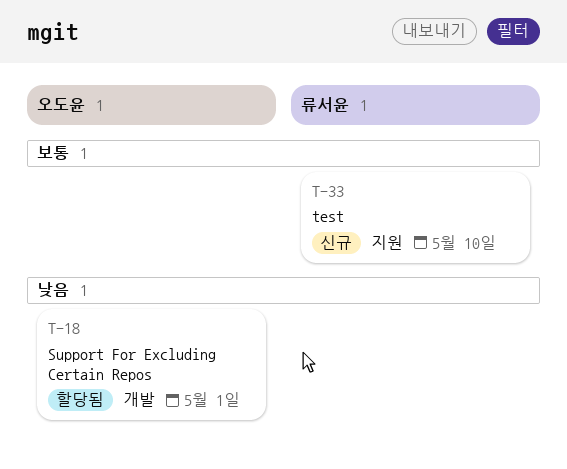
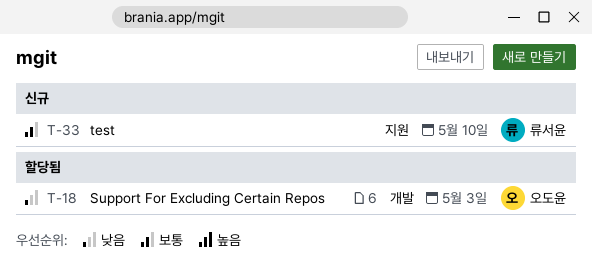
T-18, due: May 1 -> May 3

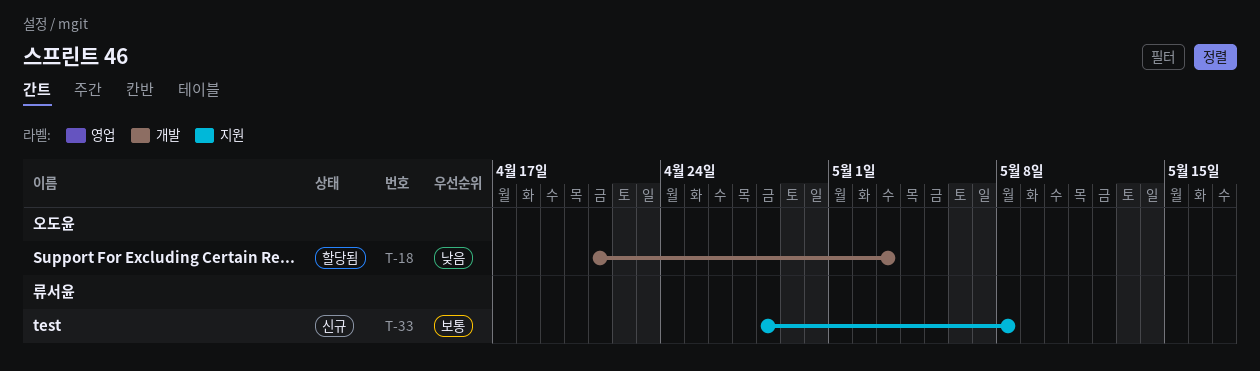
T-33, due: May 10 -> May 8

